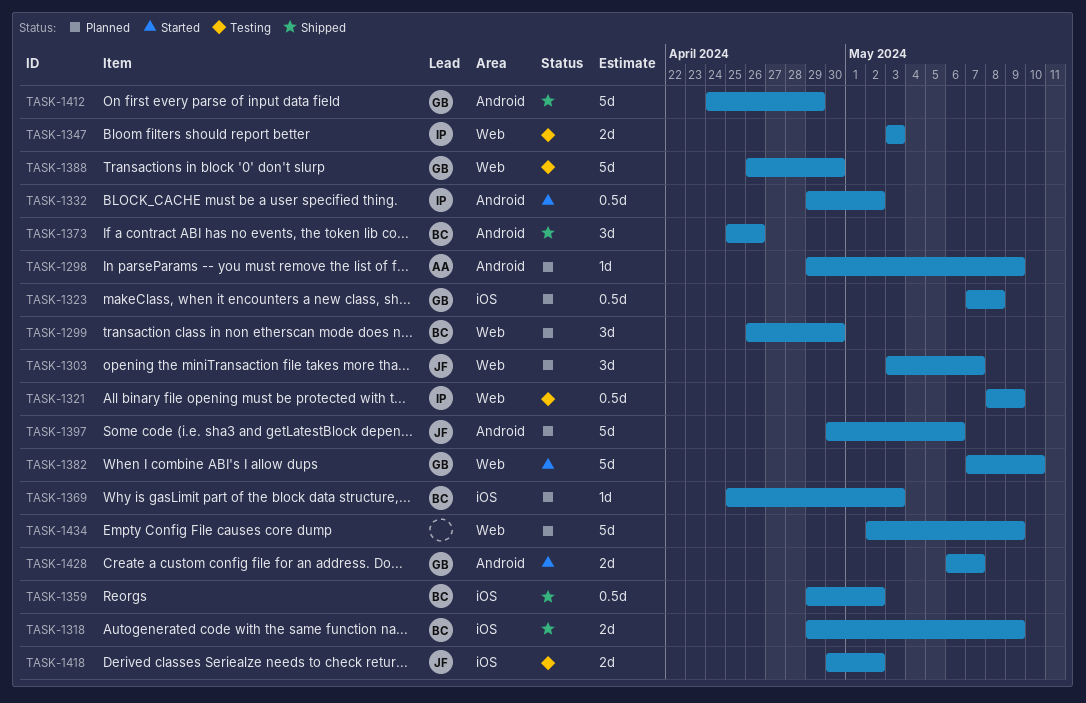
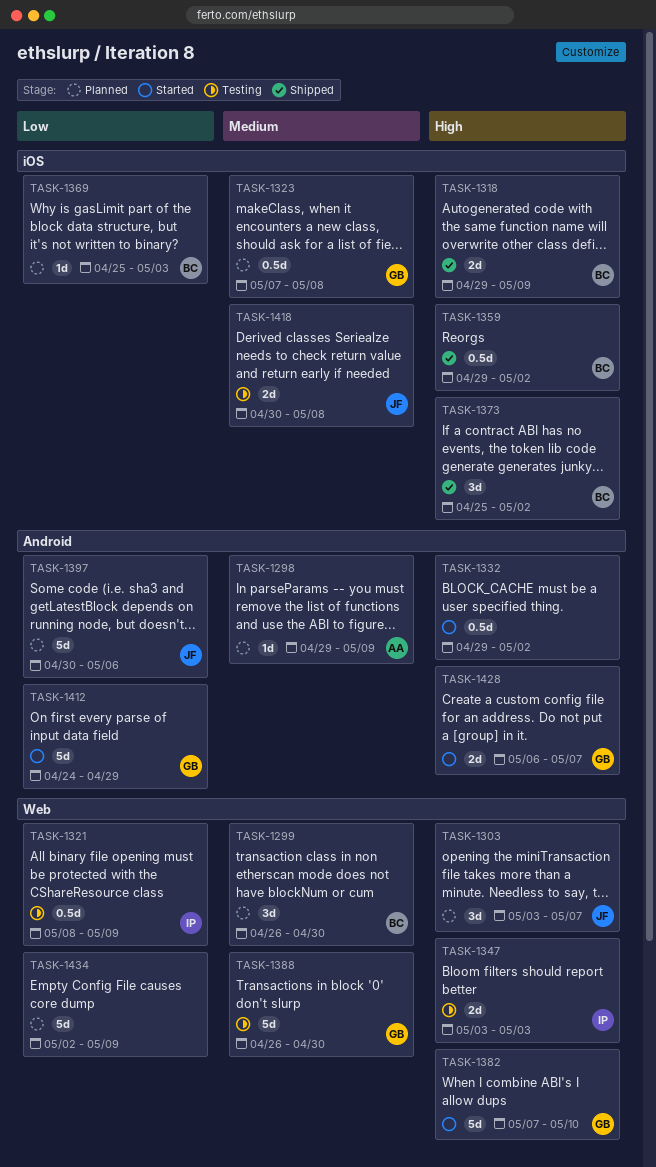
TASK-1332, owner: IP -> none
TASK-1373, label: Android -> iOS
TASK-1373, due: Apr 26 -> May 2
TASK-1412, status: Shipped -> Started
TASK-1418, due: May 2 -> May 8

